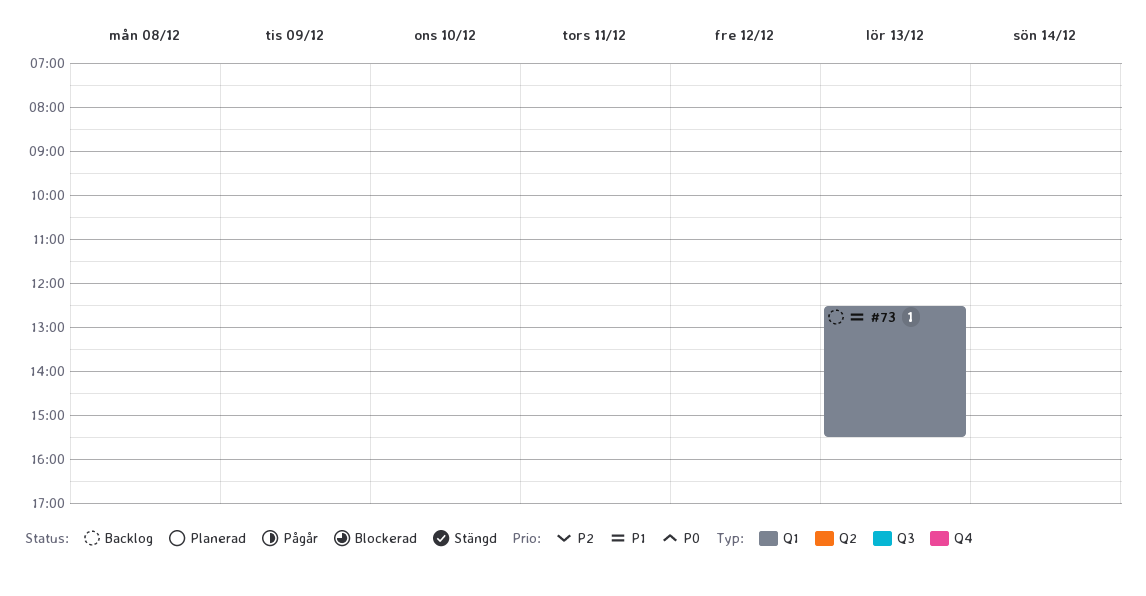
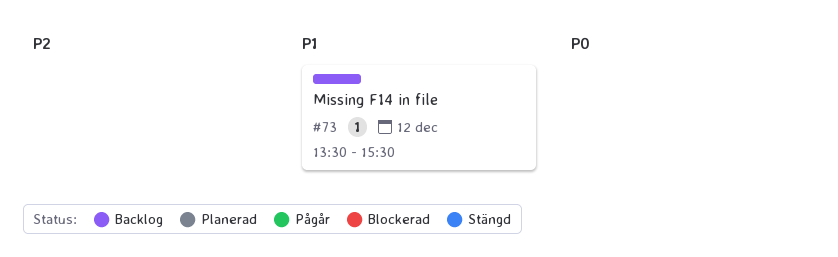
#73, day: Dec 13 -> Dec 12
#73, begins: 12:30 -> 13:30

